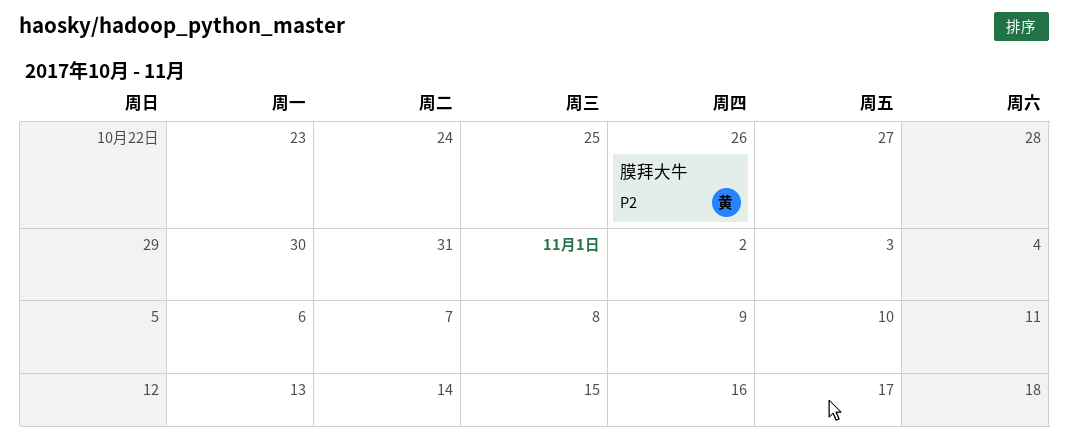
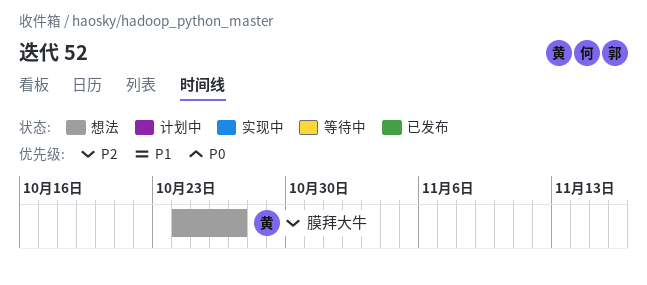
膜拜大牛, due: Oct 26 -> Oct 27

